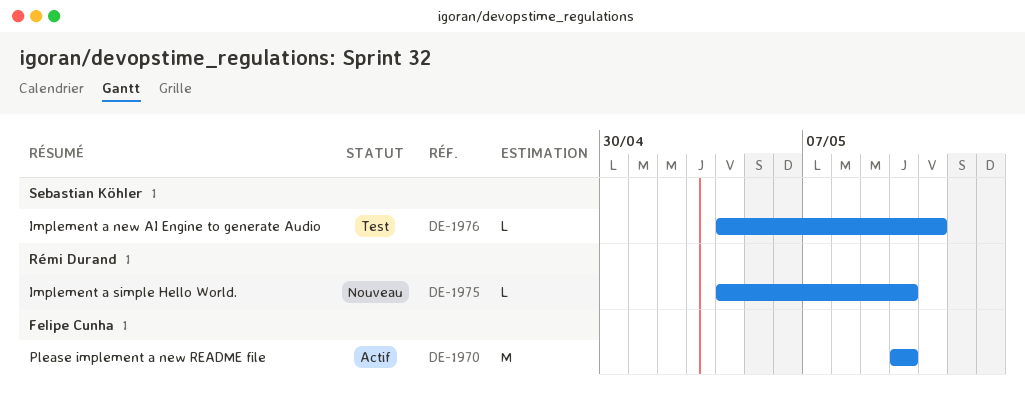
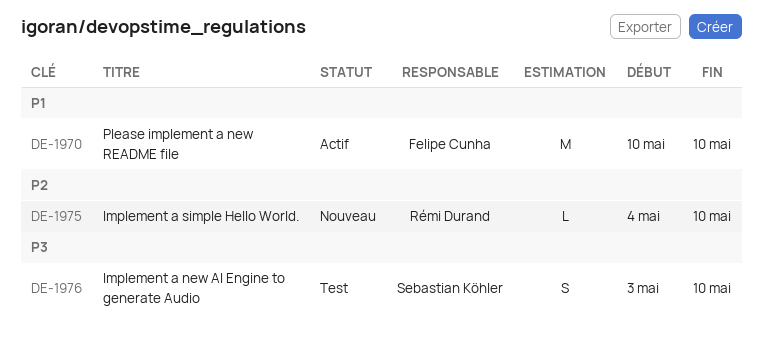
DE-1976, estimate: L -> S
DE-1976, start: May 4 -> May 3
DE-1976, due: May 11 -> May 10

